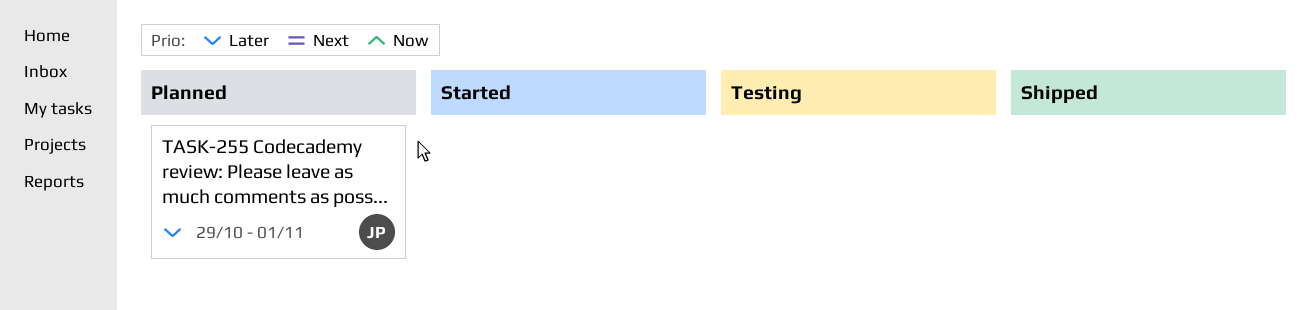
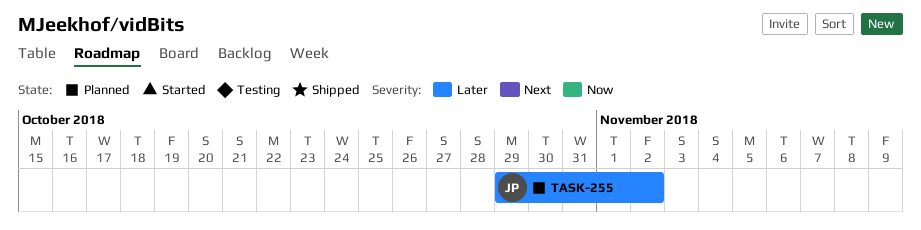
TASK-255, due: Nov 1 -> Nov 2

